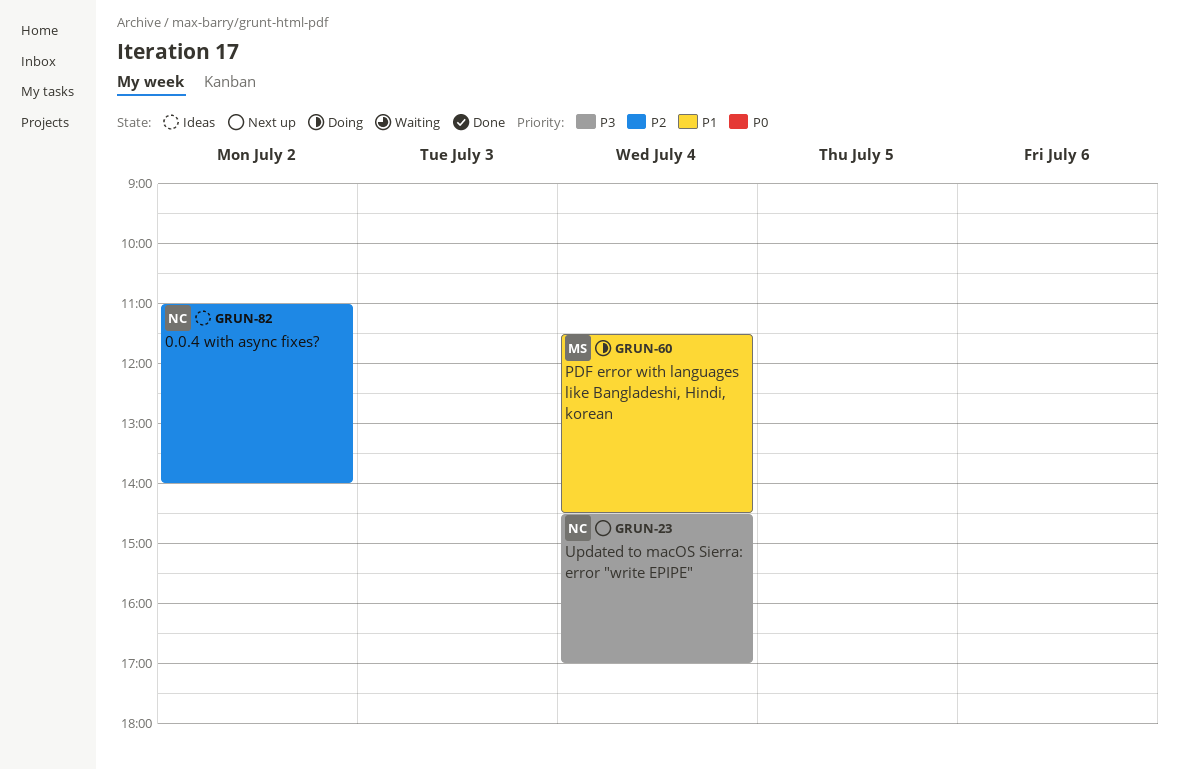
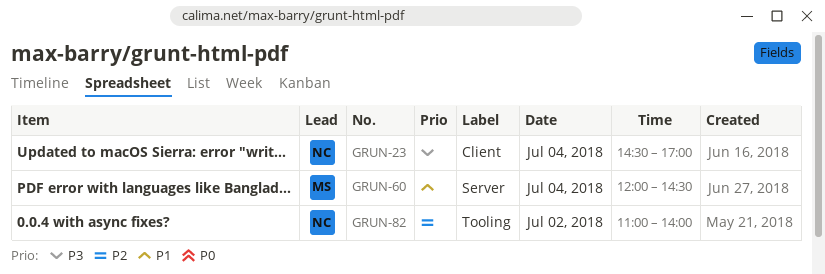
GRUN-60, begins: 11:30 -> 12:00

